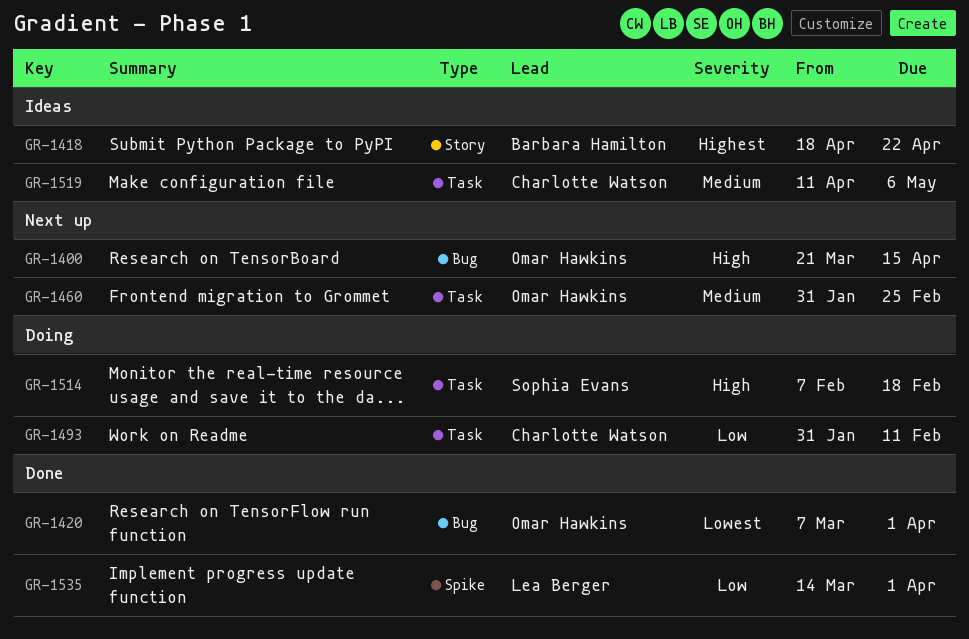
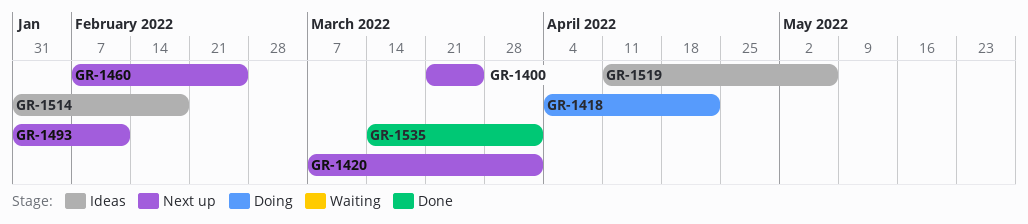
GR-1400, due: Apr 15 -> Mar 25
GR-1418, status: Ideas -> Doing
GR-1418, start: Apr 18 -> Apr 4
GR-1420, status: Done -> Next up
GR-1460, start: Jan 31 -> Feb 7
GR-1493, status: Doing -> Next up
GR-1514, status: Doing -> Ideas
GR-1514, start: Feb 7 -> Jan 31

